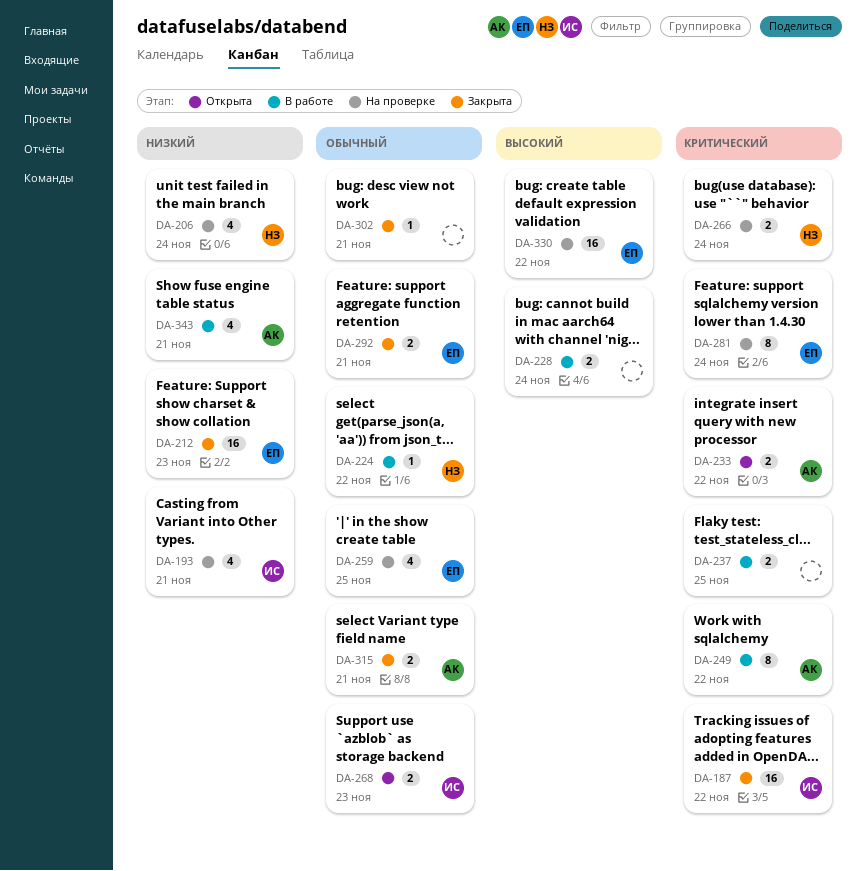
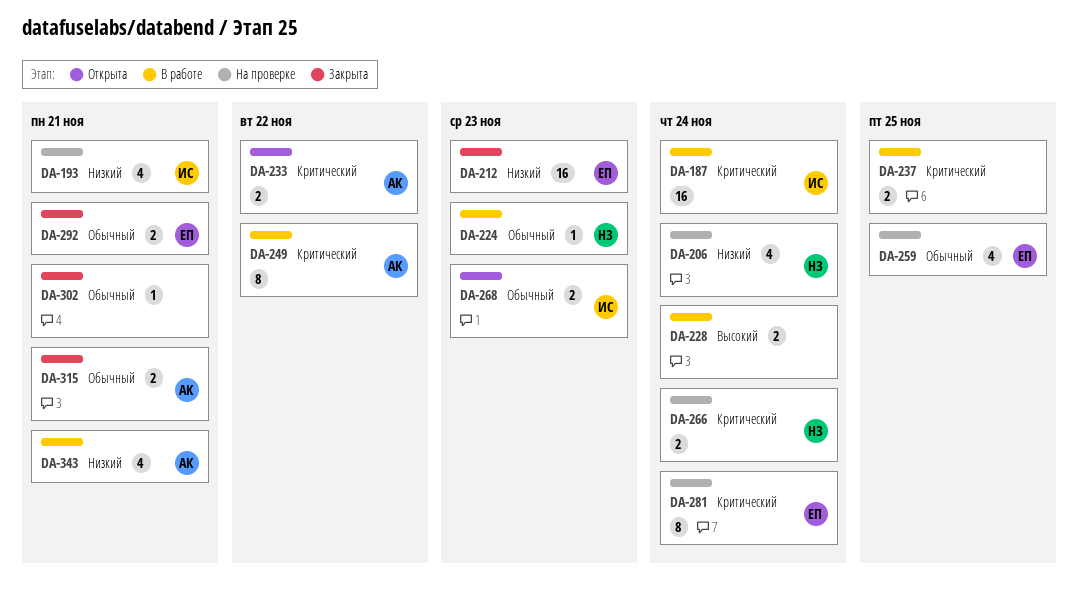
DA-187, status: Закрыта -> В работе
DA-187, due: Nov 22 -> Nov 24
DA-224, due: Nov 22 -> Nov 23
DA-330: present -> none

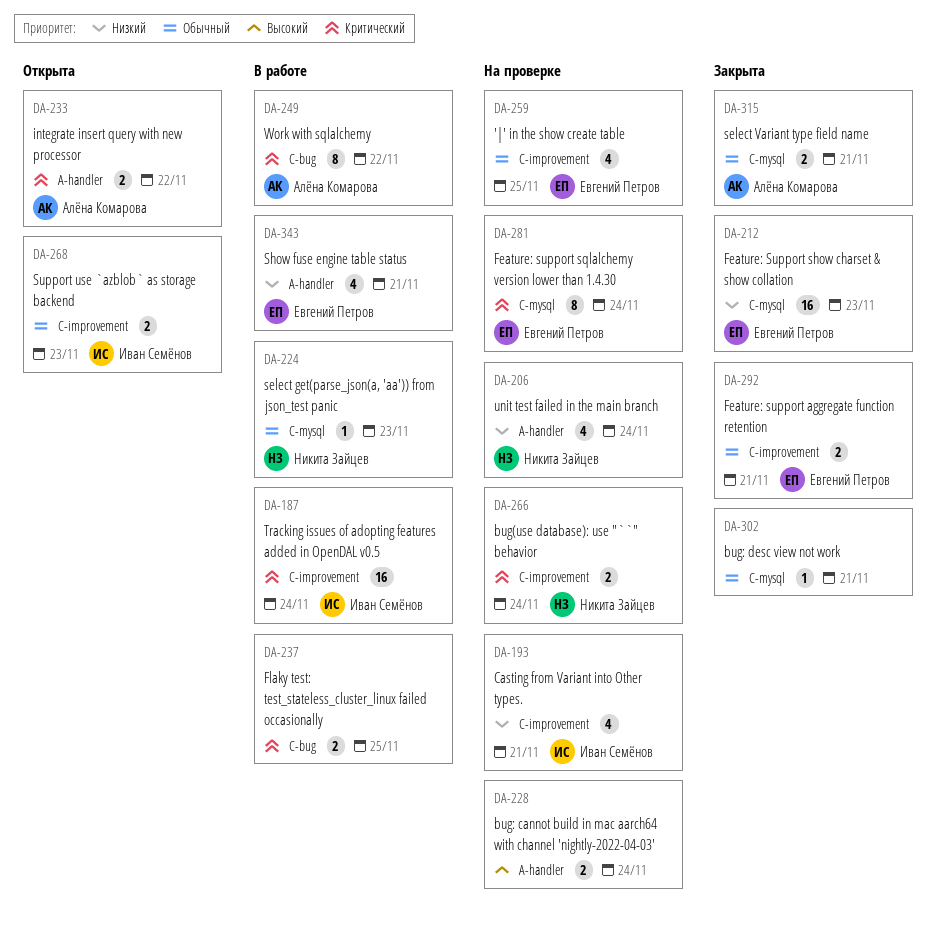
DA-228, status: В работе -> На проверке
DA-343, owner: Алёна Комарова -> Евгений Петров

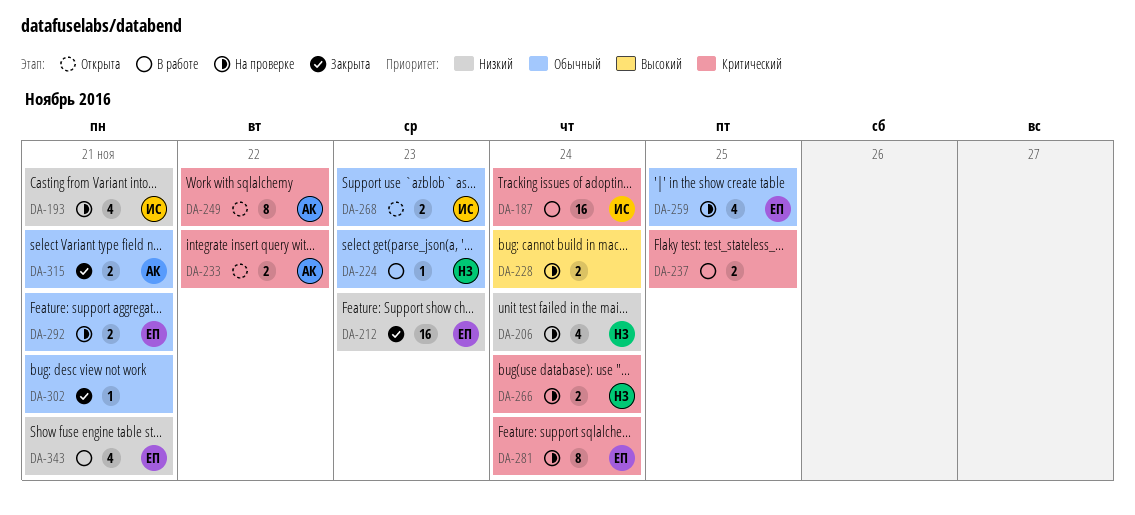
DA-249, status: В работе -> Открыта
DA-292, status: Закрыта -> На проверке

